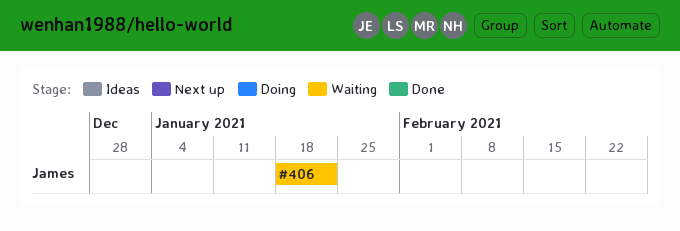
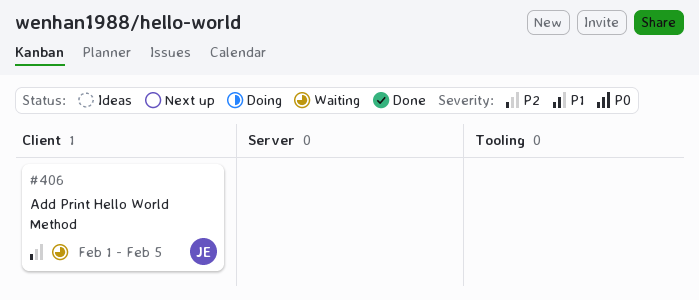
#406, start: Jan 18 -> Feb 1
#406, due: Jan 22 -> Feb 5

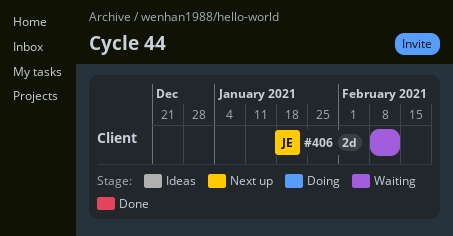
#406, start: Feb 1 -> Feb 8
#406, due: Feb 5 -> Feb 12

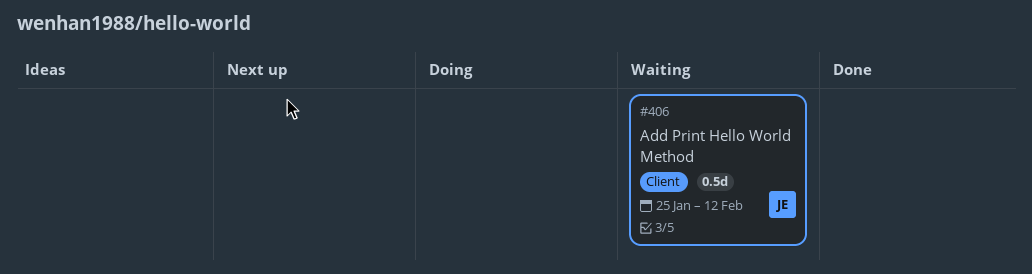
#406, estimate: 2d -> 0.5d
#406, start: Feb 8 -> Jan 25

